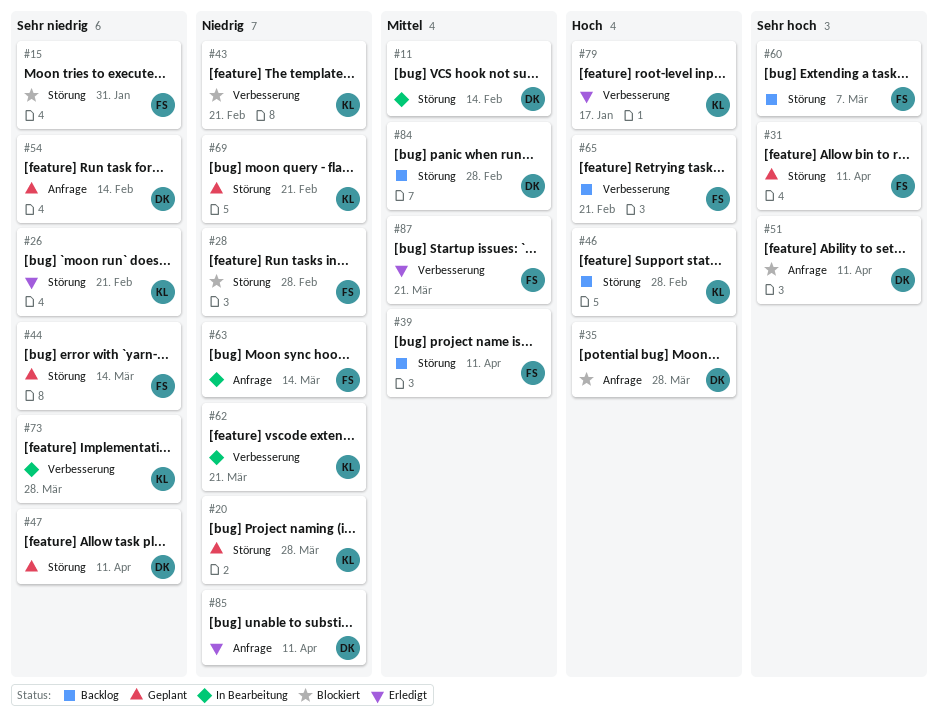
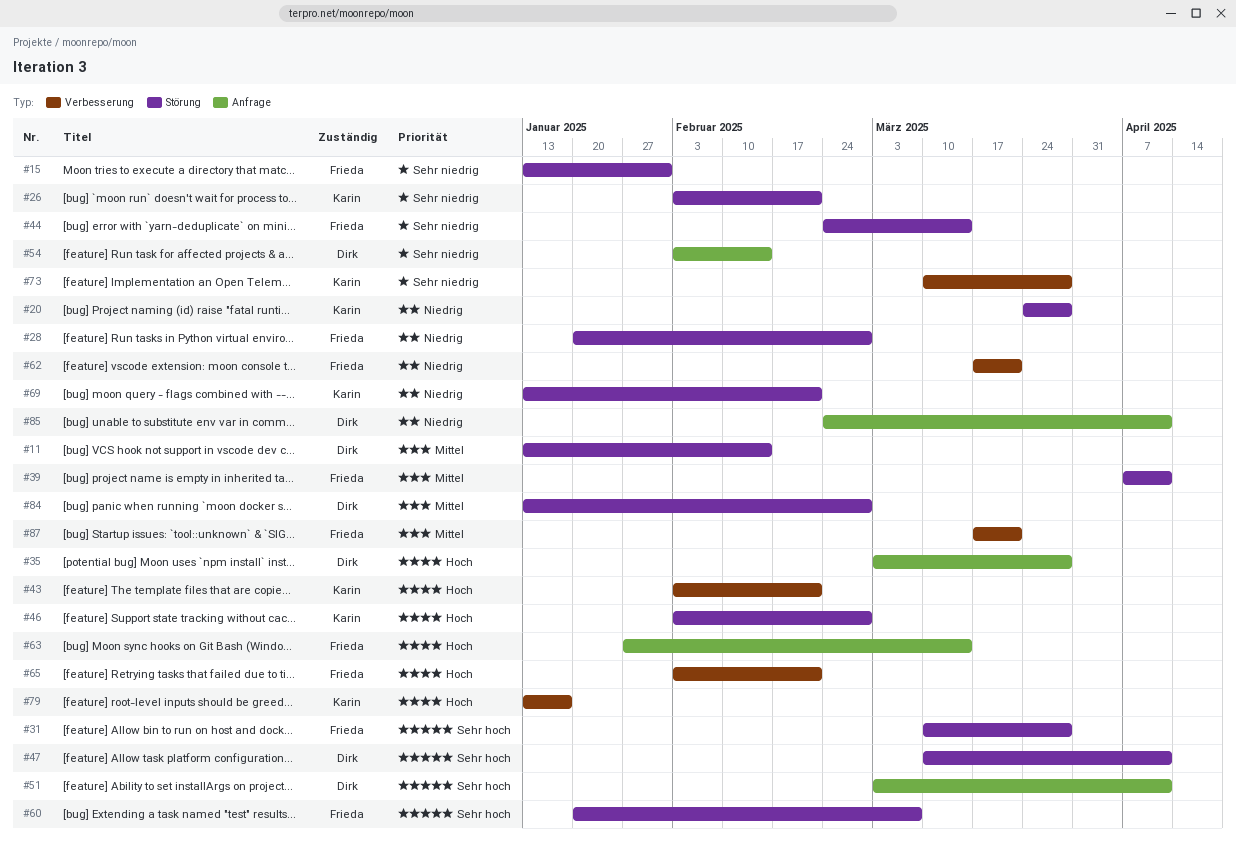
#31, due: Apr 11 -> Mar 28
#43, priority: Niedrig -> Hoch
#47, priority: Sehr niedrig -> Sehr hoch
#62, owner: Karin -> Frieda
#63, priority: Niedrig -> Hoch

